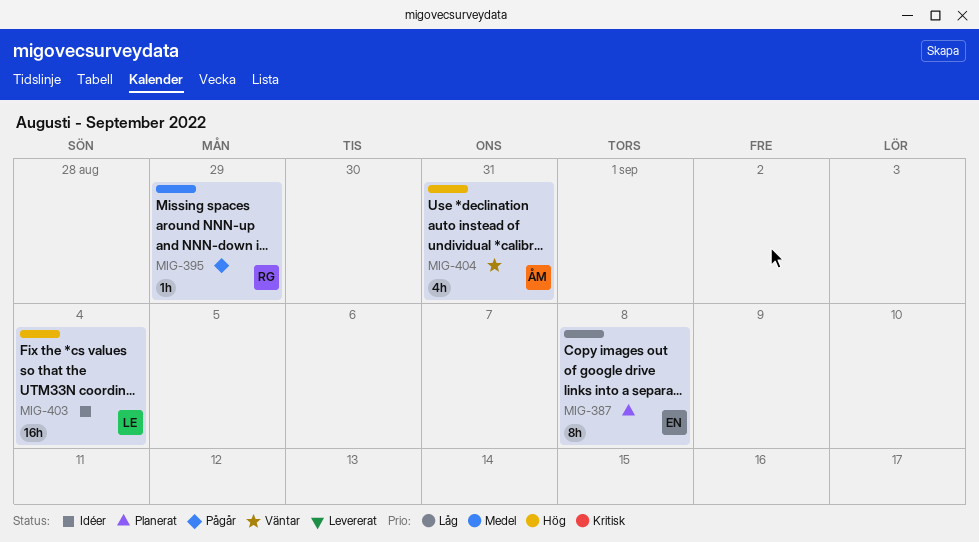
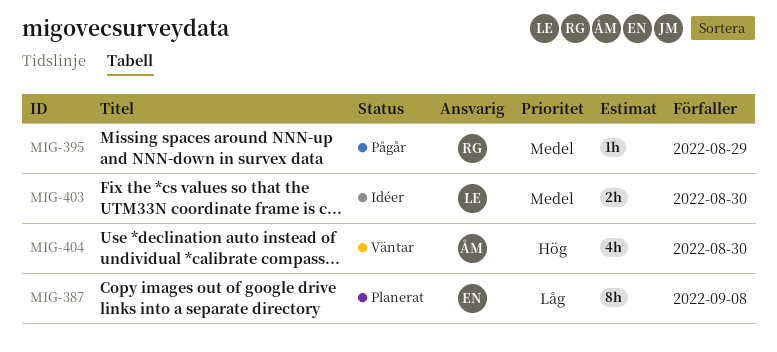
MIG-403, priority: Hög -> Medel
MIG-403, estimate: 16h -> 2h
MIG-403, due: Sep 4 -> Aug 30
MIG-404, due: Aug 31 -> Aug 30

